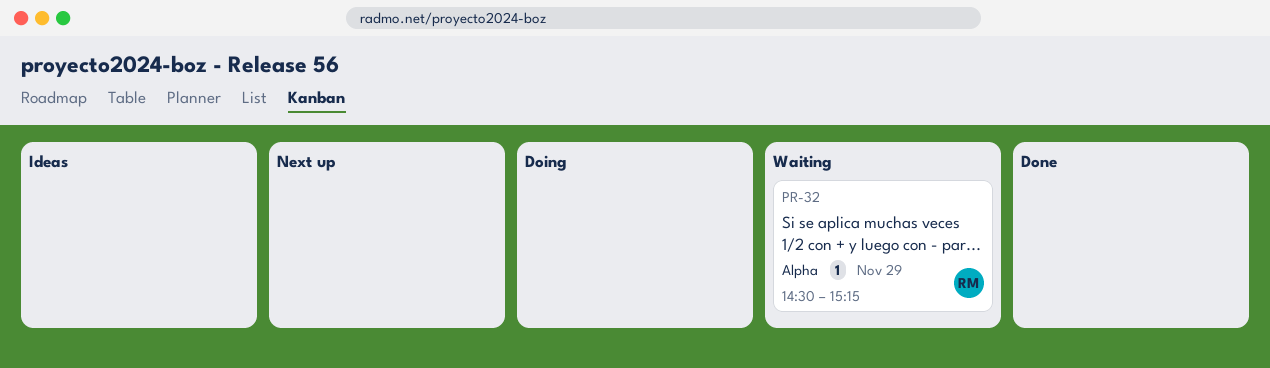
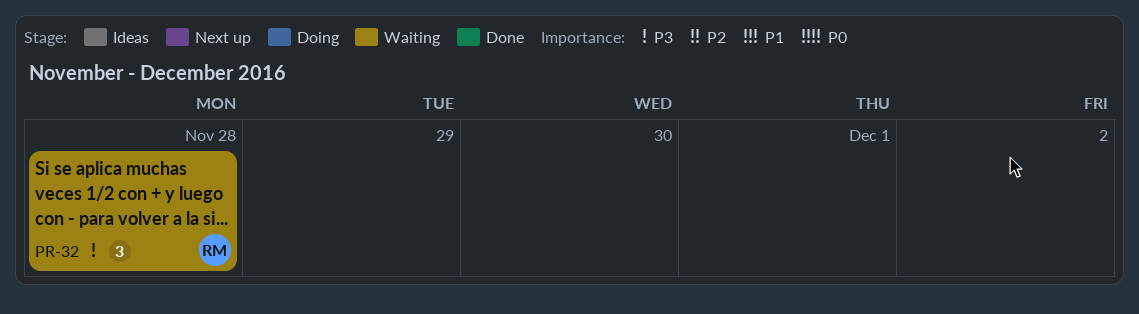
PR-32, estimate: 1 -> 3
PR-32, day: Nov 29 -> Nov 28

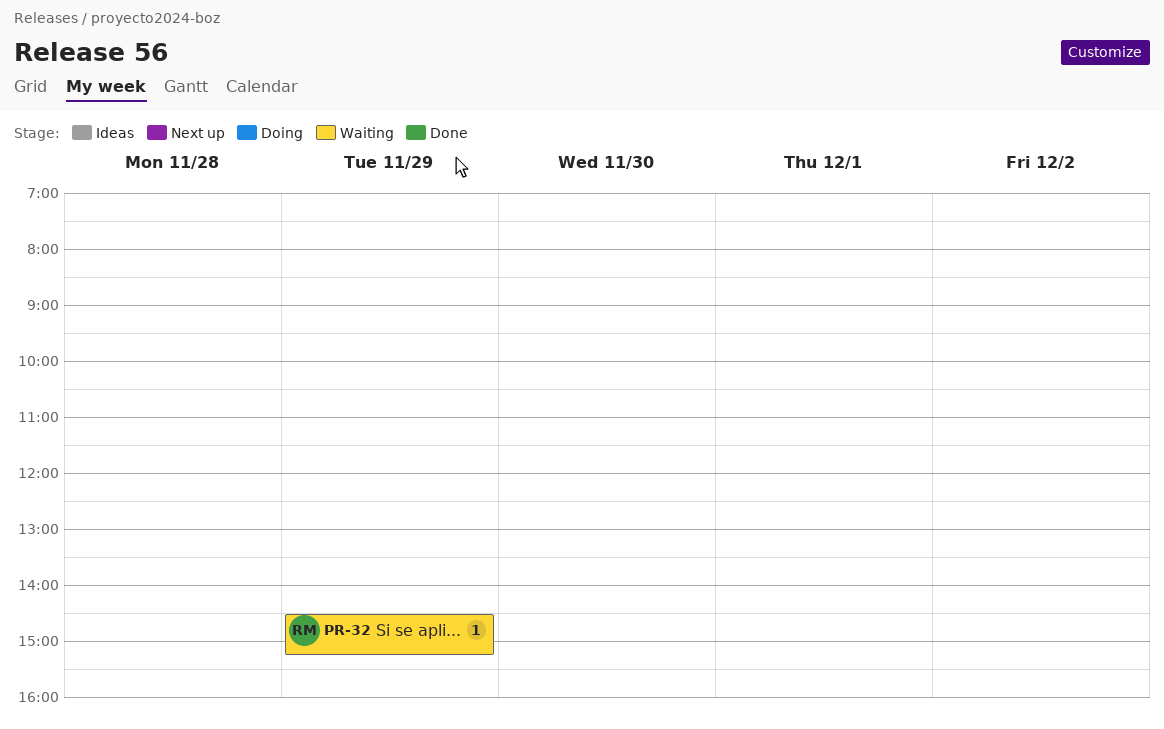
PR-32, estimate: 3 -> 1
PR-32, day: Nov 28 -> Nov 29

